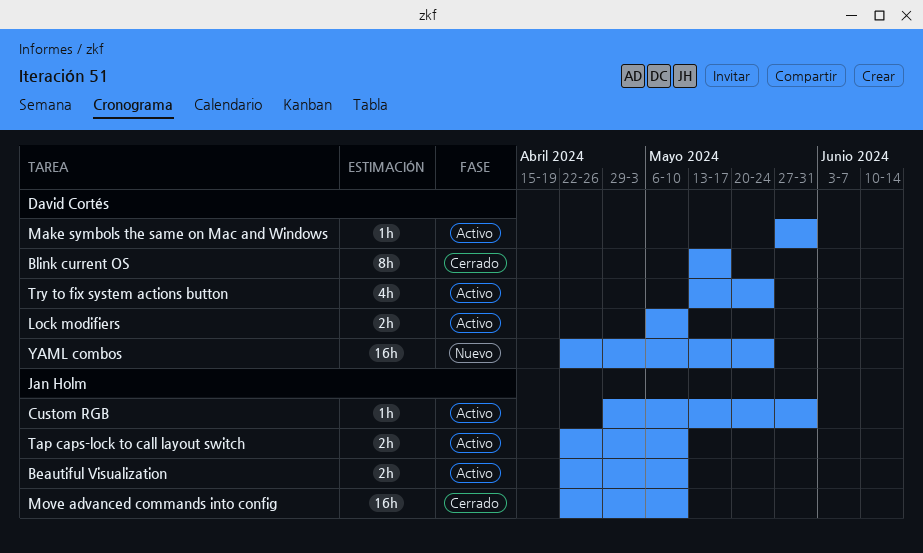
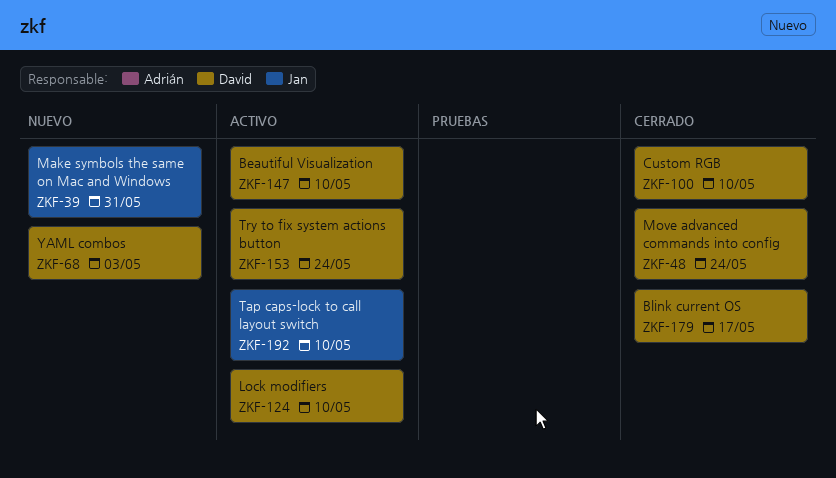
Beautiful Visualization, owner: Jan Holm -> David Cortés
Custom RGB, status: Activo -> Cerrado
Custom RGB, owner: Jan Holm -> David Cortés
Custom RGB, due: May 31 -> May 10
Make symbols the same on Mac and Windows, status: Activo -> Nuevo
Make symbols the same on Mac and Windows, owner: David Cortés -> Jan Holm
Move advanced commands into config, owner: Jan Holm -> David Cortés
Move advanced commands into config, due: May 10 -> May 24
YAML combos, due: May 24 -> May 3

